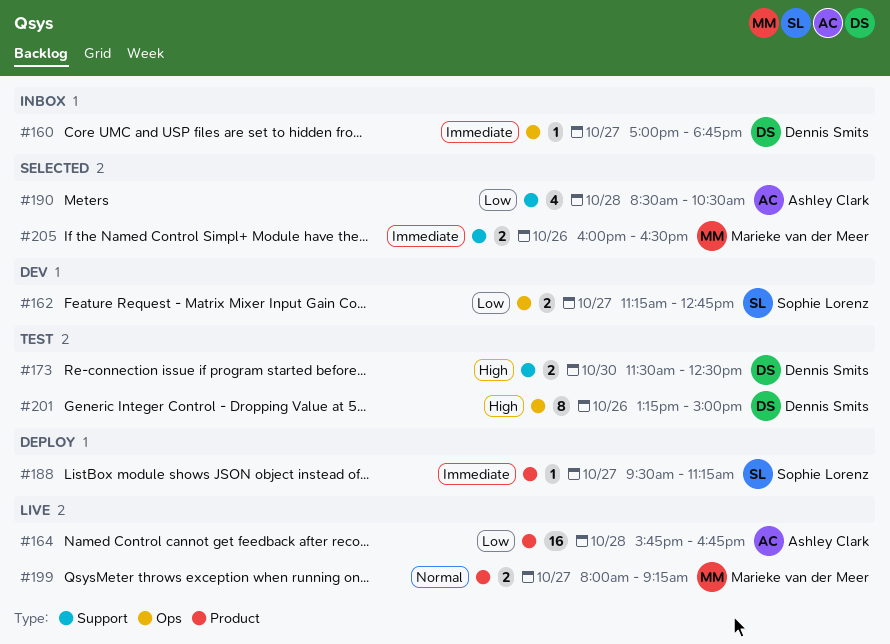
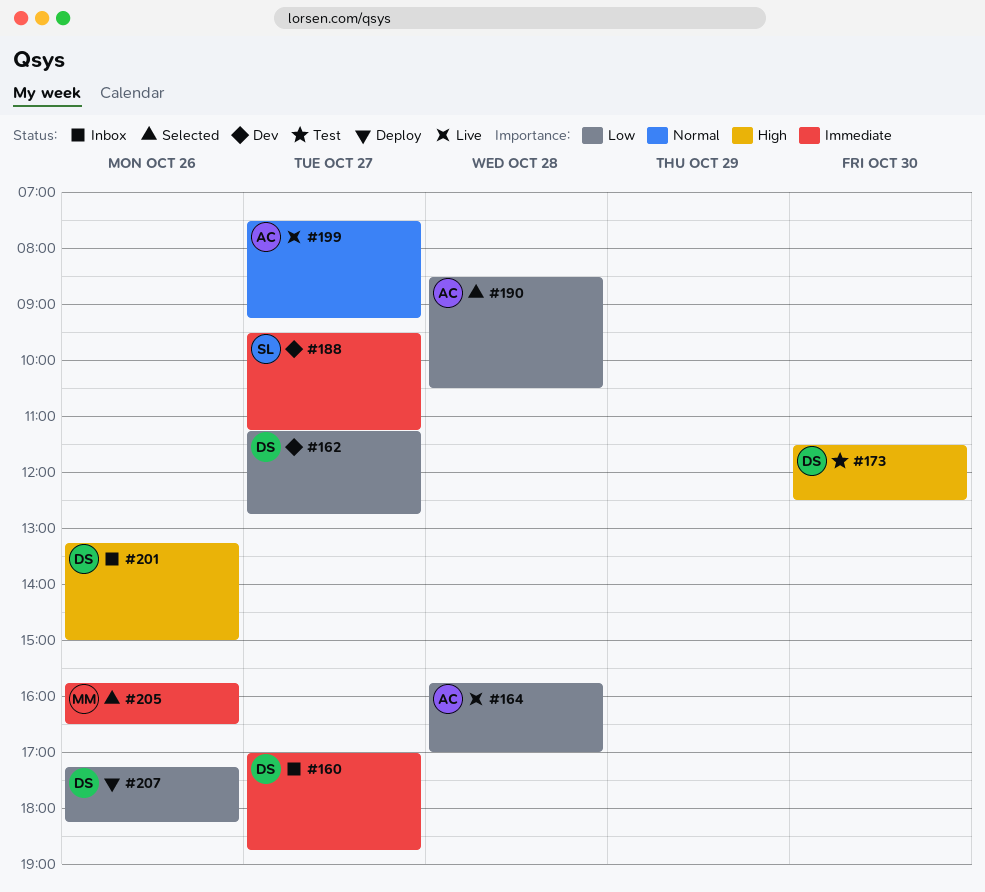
#162, owner: Sophie Lorenz -> Dennis Smits
#164, ends: 16:45 -> 17:00
#188, status: Deploy -> Dev
#199, owner: Marieke van der Meer -> Ashley Clark
#199, begins: 08:00 -> 07:30
#201, status: Test -> Inbox
#205, begins: 16:00 -> 15:45
#207: none -> present

